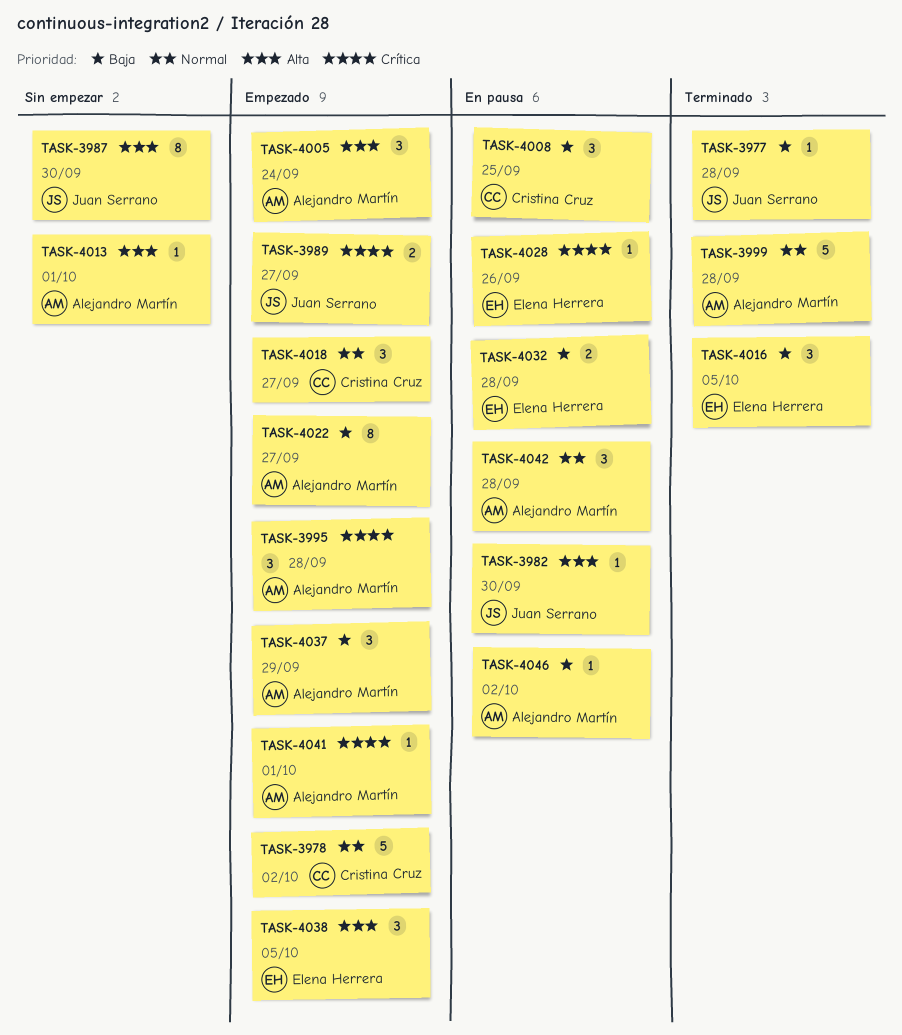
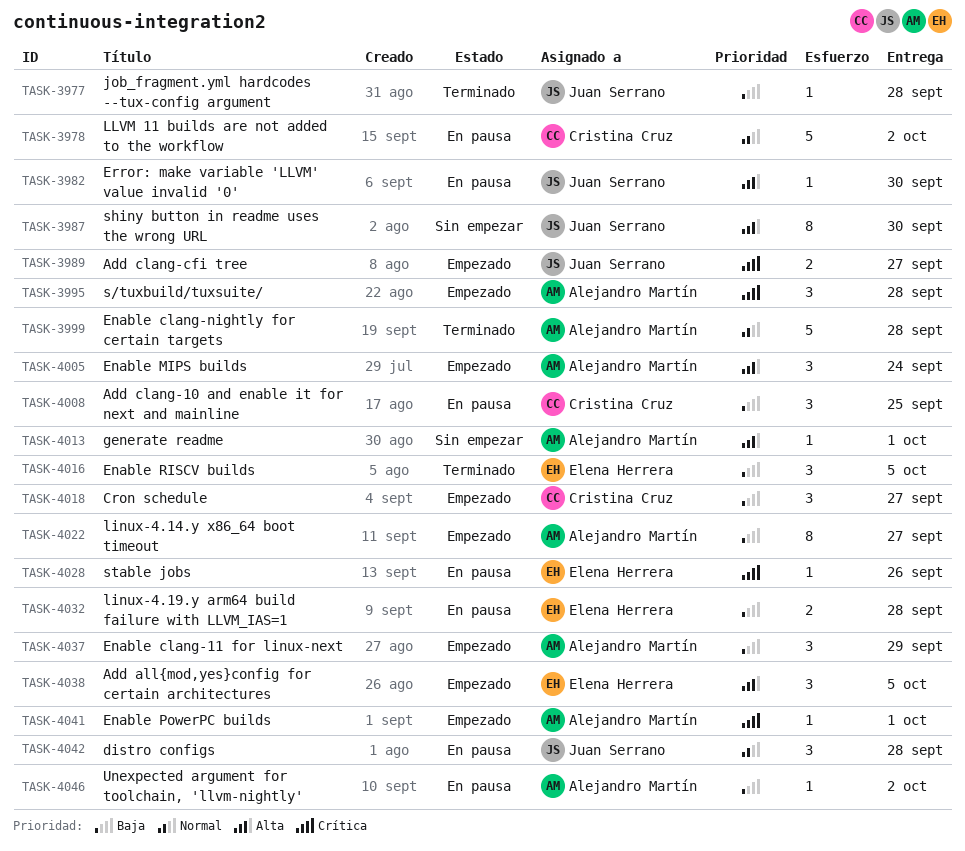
TASK-3978, status: Empezado -> En pausa
TASK-4018, priority: Normal -> Baja
TASK-4042, owner: Alejandro Martín -> Juan Serrano

